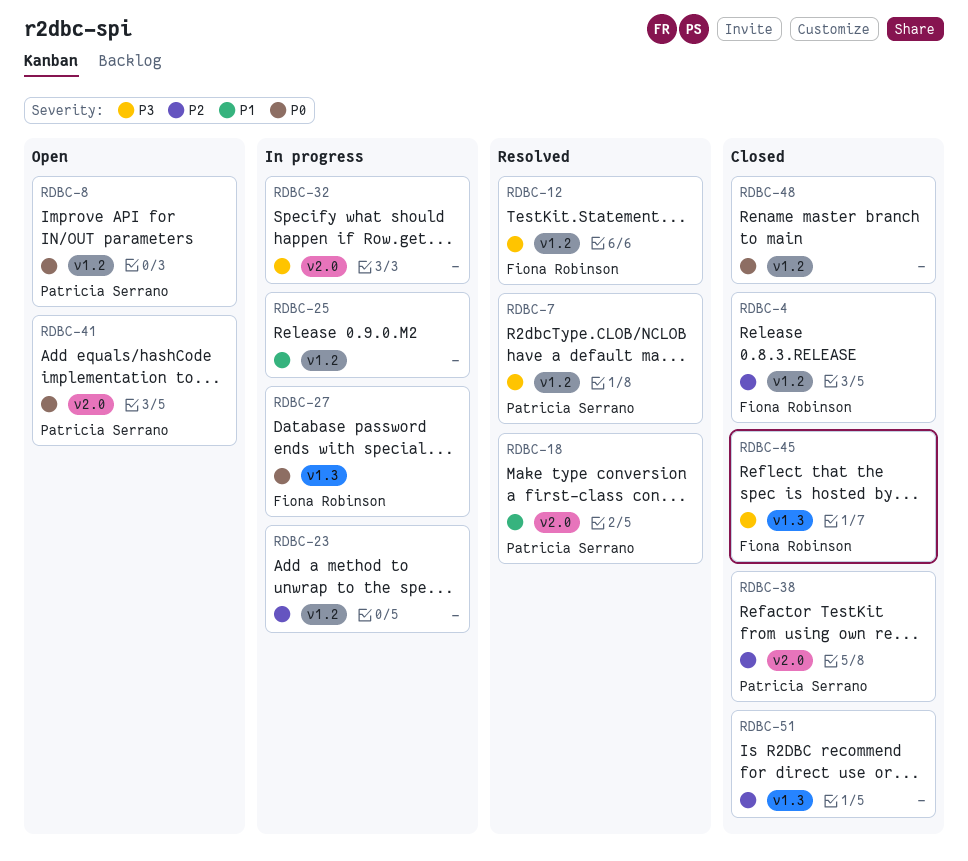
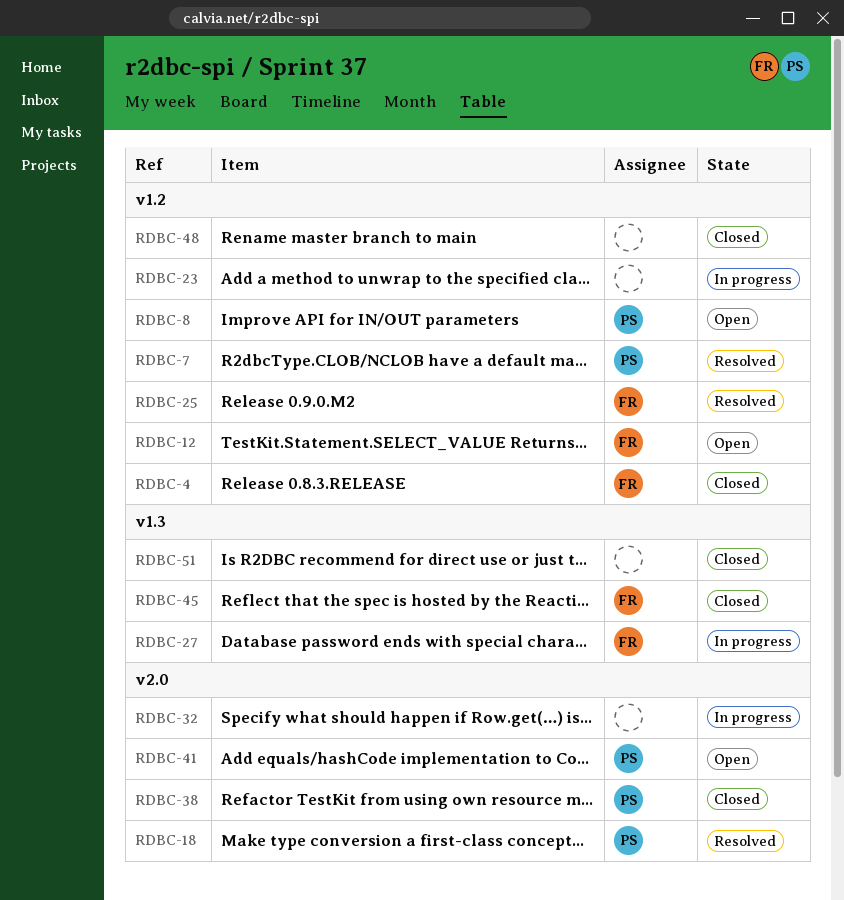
RDBC-12, status: Resolved -> Open
RDBC-25, status: In progress -> Resolved
RDBC-25, owner: none -> Fiona Robinson

